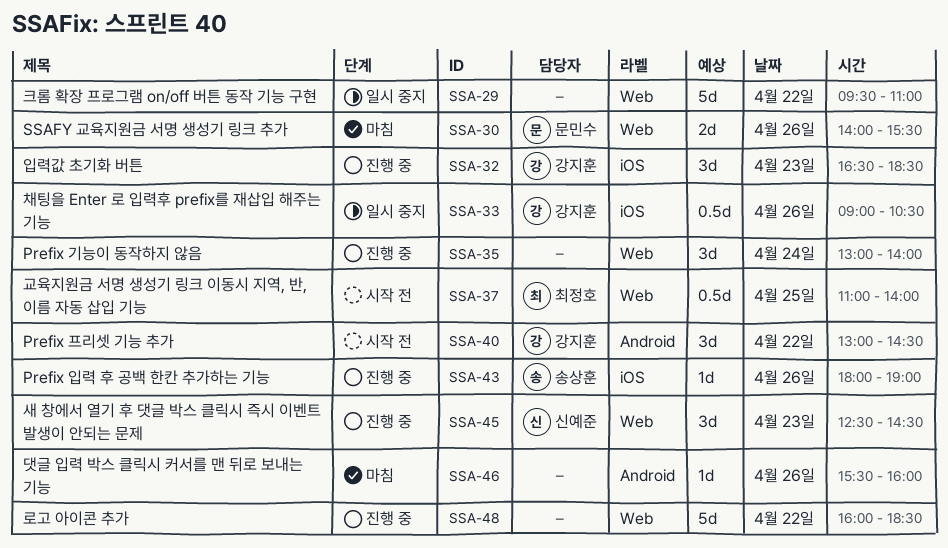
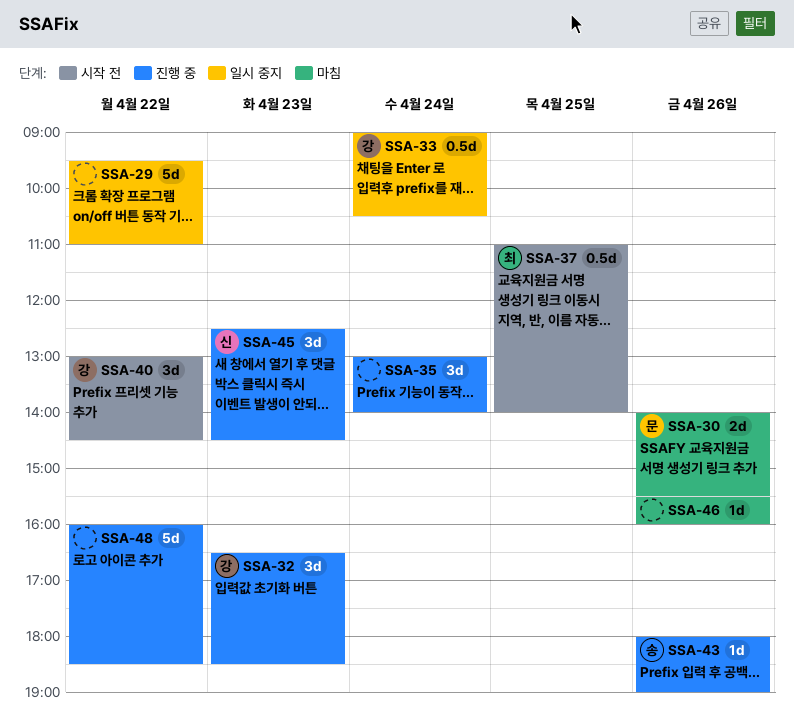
SSA-33, day: Apr 26 -> Apr 24

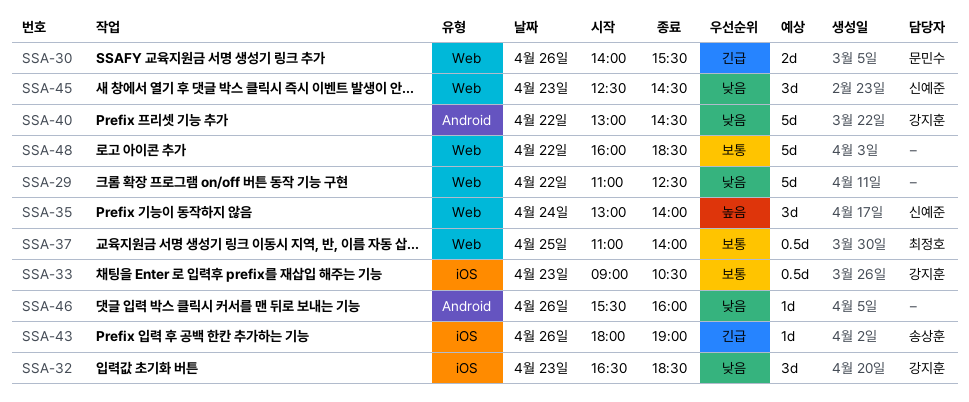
SSA-29, begins: 09:30 -> 11:00
SSA-29, ends: 11:00 -> 12:30
SSA-33, day: Apr 24 -> Apr 23
SSA-35, owner: none -> 신예준
SSA-40, estimate: 3d -> 5d

